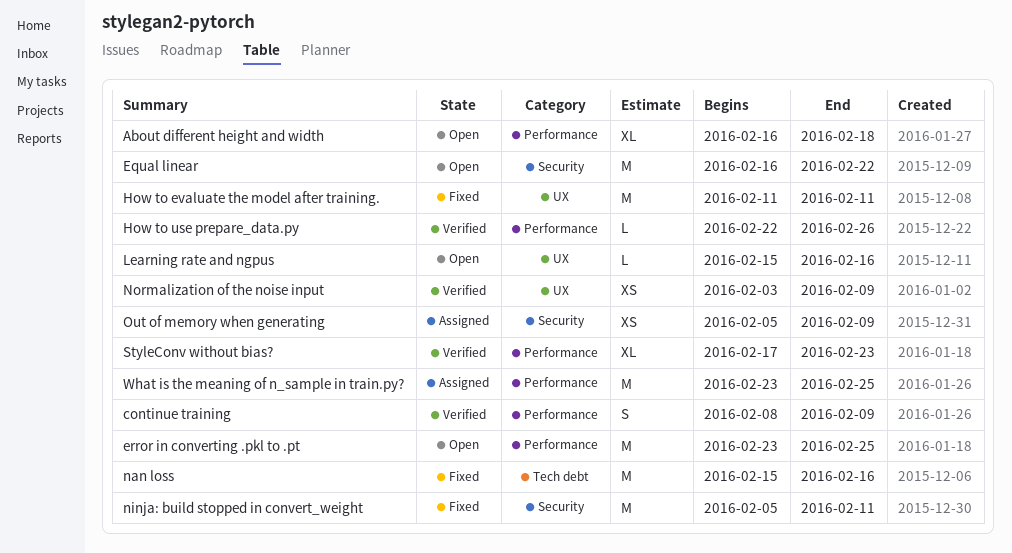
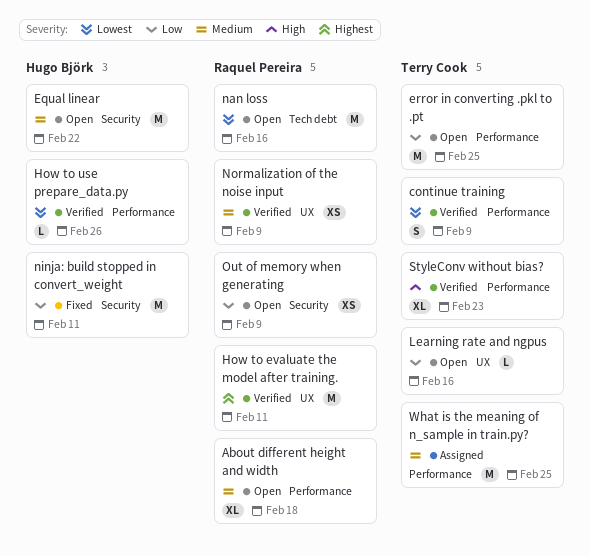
How to evaluate the model after training., status: Fixed -> Verified
nan loss, status: Fixed -> Open
Out of memory when generating, status: Assigned -> Open

